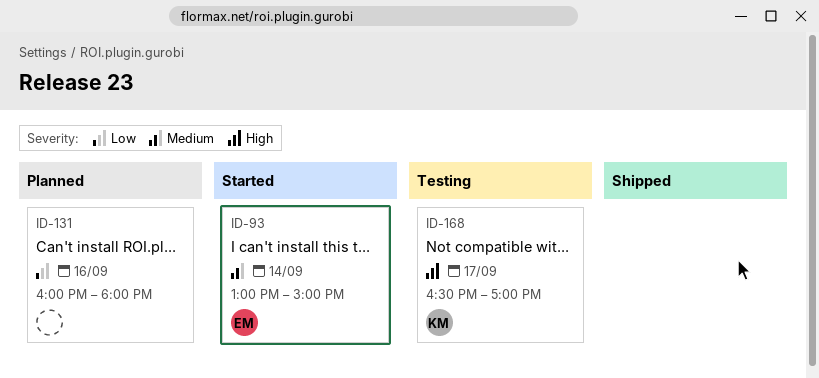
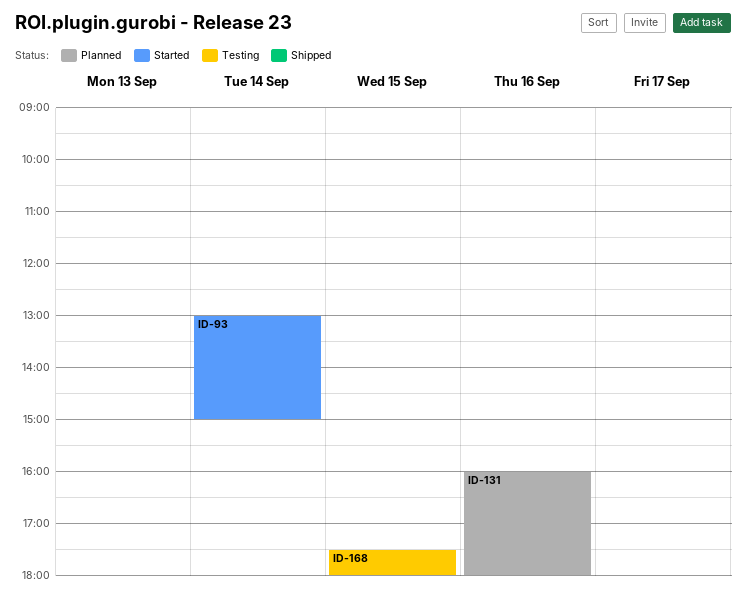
ID-168, day: Sep 17 -> Sep 15
ID-168, begins: 16:30 -> 17:30
ID-168, ends: 17:00 -> 18:00

